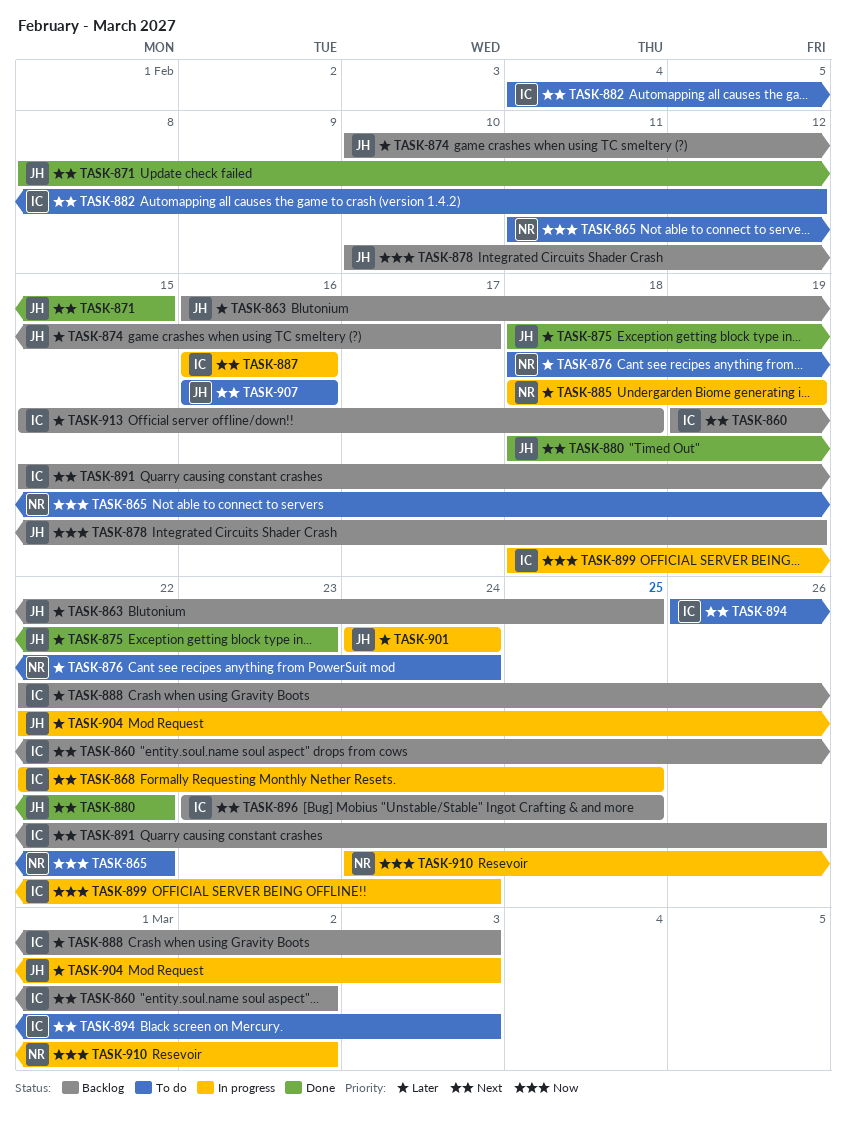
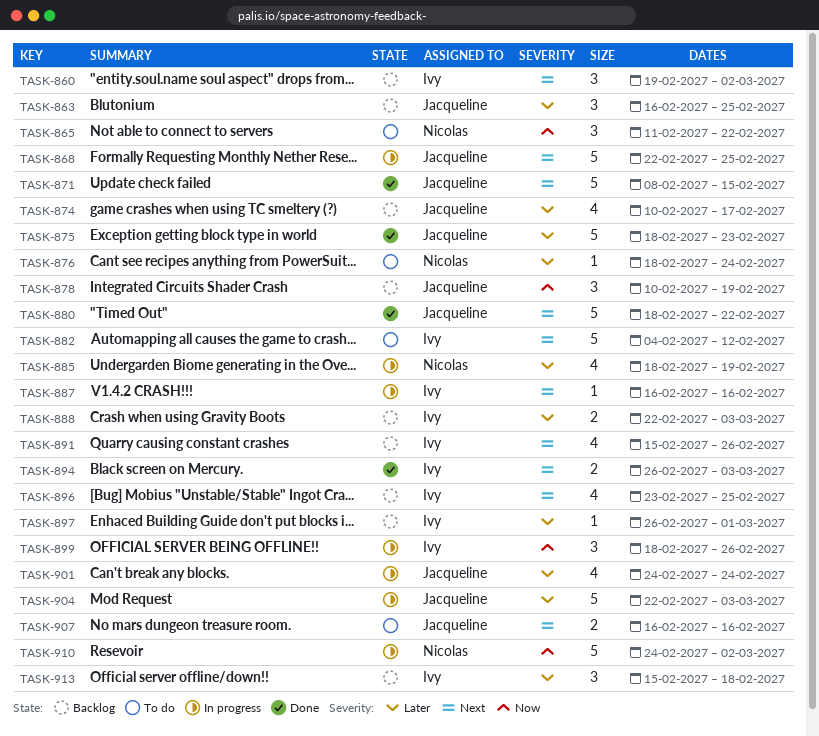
TASK-868, owner: Ivy -> Jacqueline
TASK-894, status: To do -> Done
TASK-897: none -> present
TASK-899, due: Feb 24 -> Feb 26

